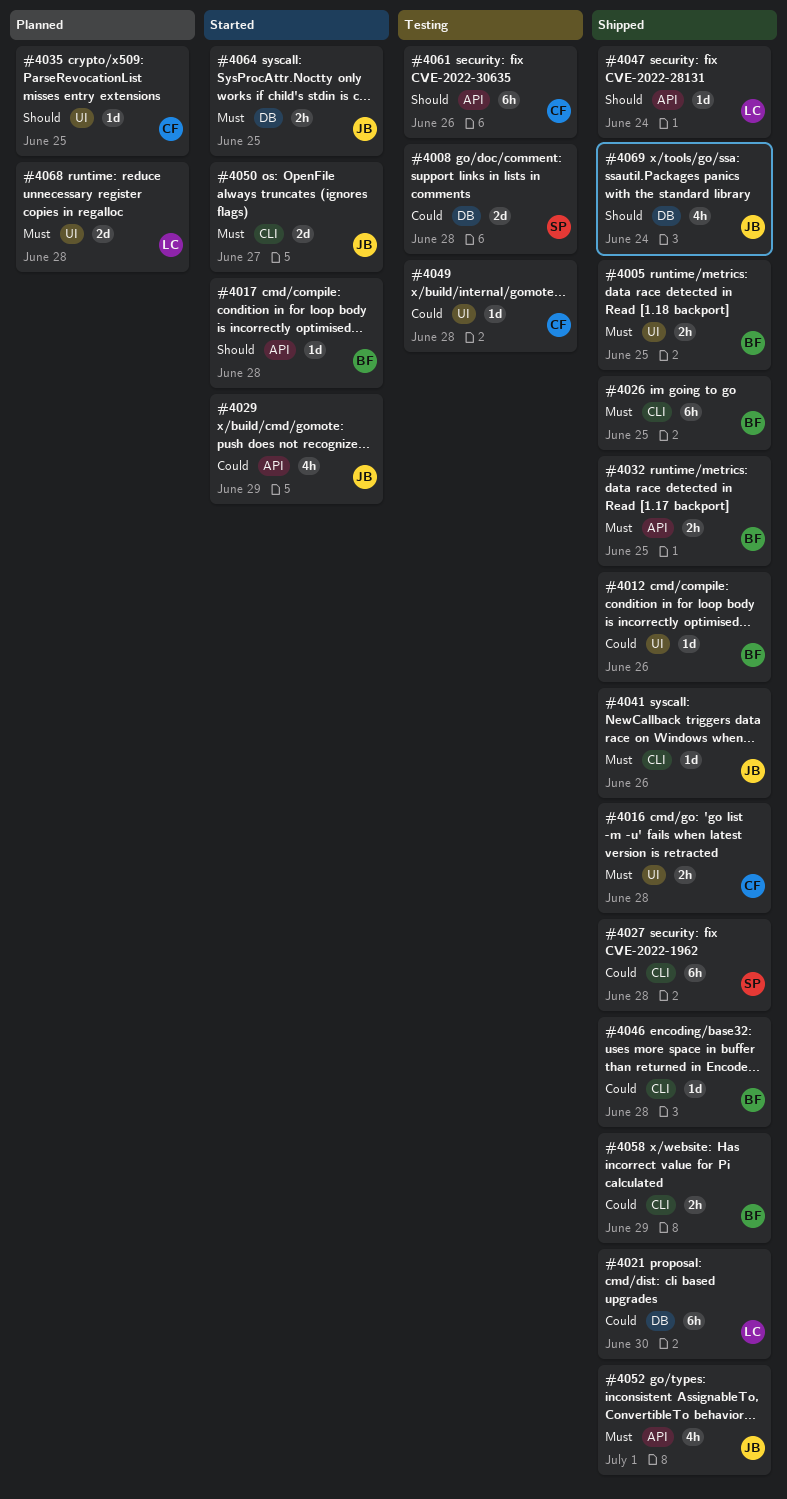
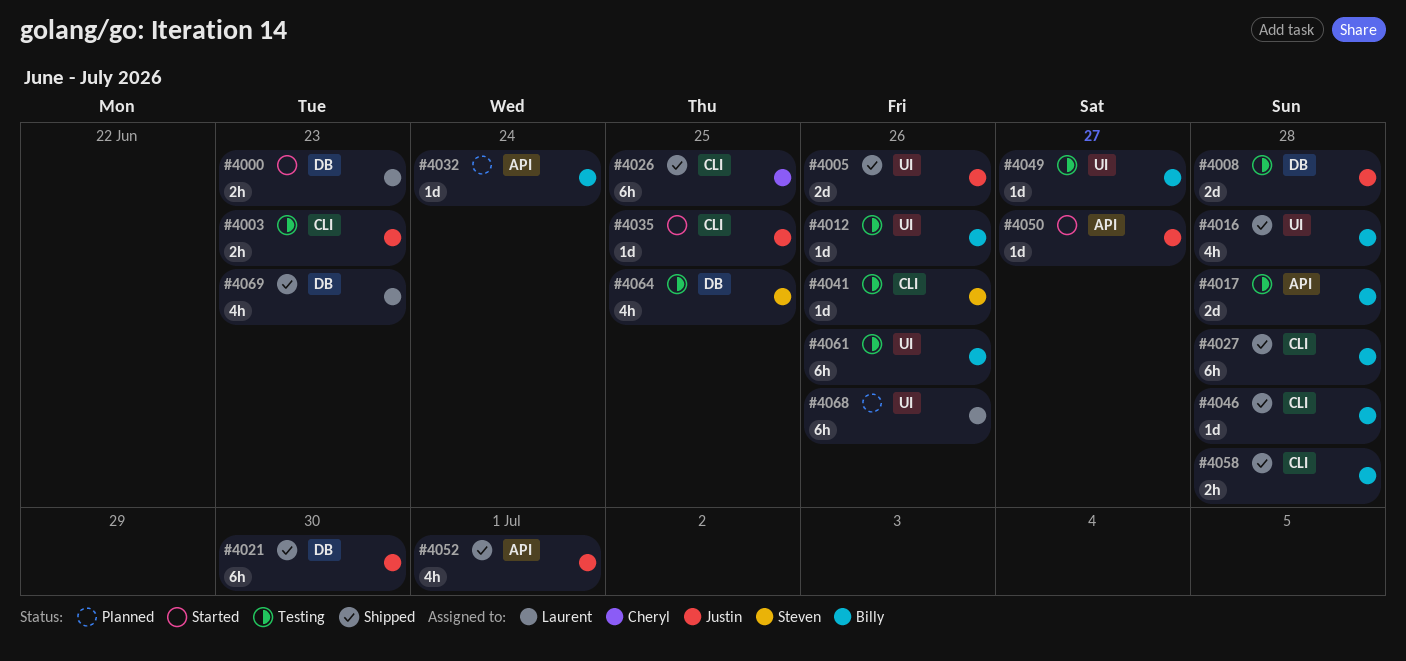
#4000: none -> present
#4003: none -> present
#4005, owner: Billy -> Justin
#4005, estimate: 2h -> 2d
#4005, due: Jun 25 -> Jun 26
#4008, owner: Steven -> Justin
#4012, status: Shipped -> Testing
#4016, owner: Cheryl -> Billy
#4016, estimate: 2h -> 4h
#4017, status: Started -> Testing
#4017, estimate: 1d -> 2d
#4021, owner: Laurent -> Justin
#4026, owner: Billy -> Cheryl
#4027, owner: Steven -> Billy
#4029: present -> none
#4032, status: Shipped -> Planned
#4032, estimate: 2h -> 1d
#4032, due: Jun 25 -> Jun 24
#4035, status: Planned -> Started
#4035, owner: Cheryl -> Justin
#4035, label: UI -> CLI
#4041, status: Shipped -> Testing
#4041, owner: Justin -> Steven
#4047: present -> none
#4049, owner: Cheryl -> Billy
#4049, due: Jun 28 -> Jun 27
#4050, label: CLI -> API
#4050, estimate: 2d -> 1d
#4058, due: Jun 29 -> Jun 28
#4061, owner: Cheryl -> Billy
#4061, label: API -> UI
#4064, status: Started -> Testing
#4064, owner: Justin -> Steven
#4064, estimate: 2h -> 4h
#4068, estimate: 2d -> 6h
#4068, due: Jun 28 -> Jun 26
#4069, owner: Justin -> Laurent
#4069, due: Jun 24 -> Jun 23

